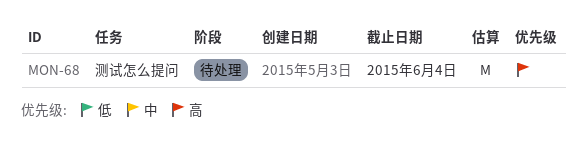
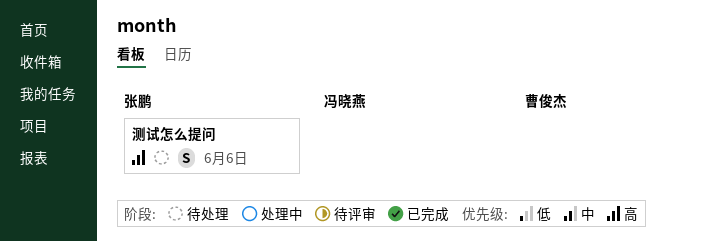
测试怎么提问, estimate: M -> S
测试怎么提问, due: Jun 4 -> Jun 6

